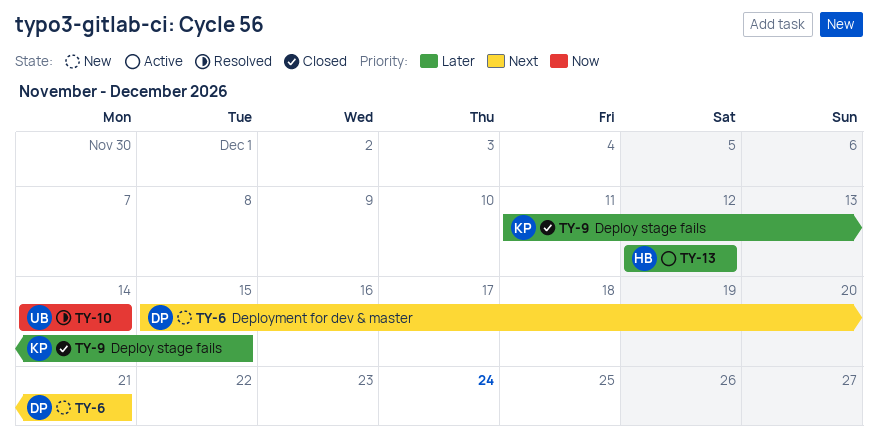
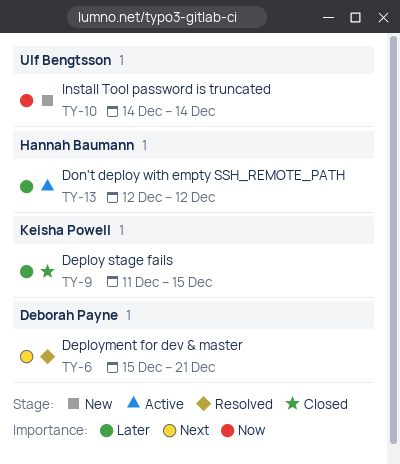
TY-6, status: New -> Resolved
TY-10, status: Resolved -> New

